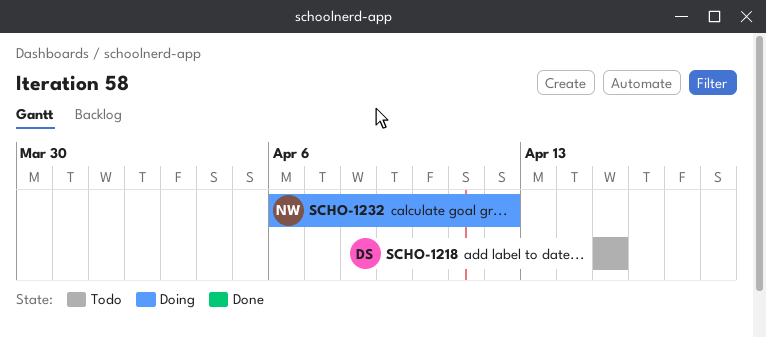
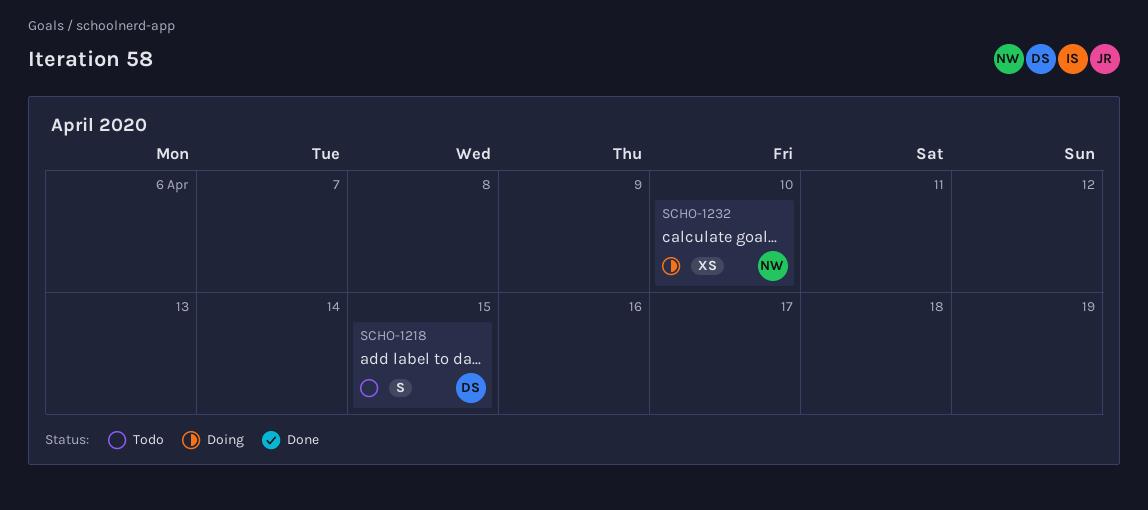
SCHO-1232, due: Apr 12 -> Apr 10

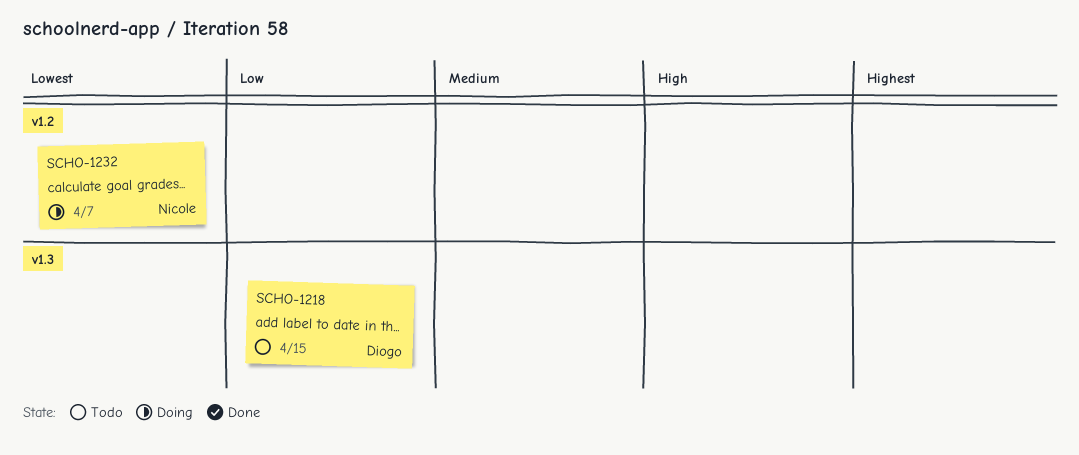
SCHO-1232, due: Apr 10 -> Apr 7

